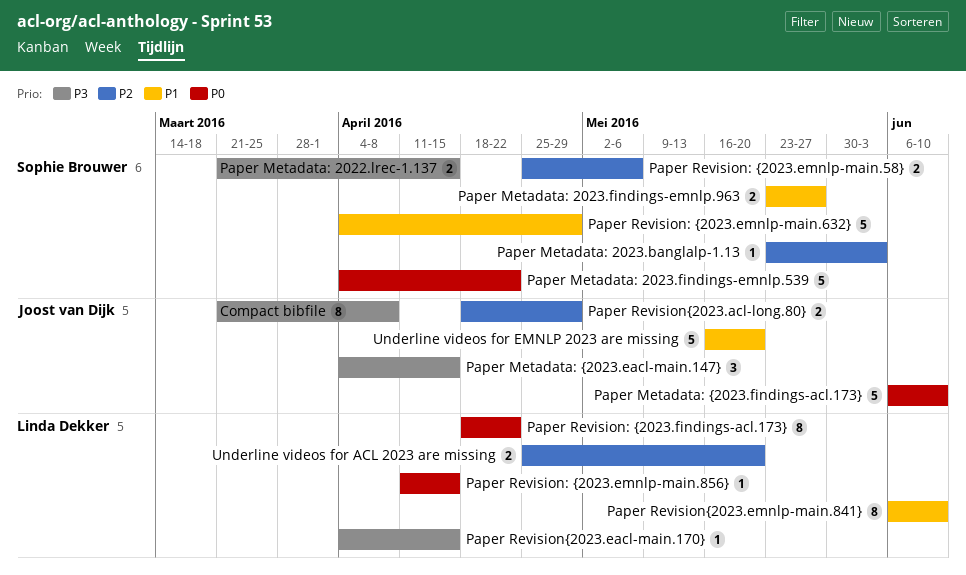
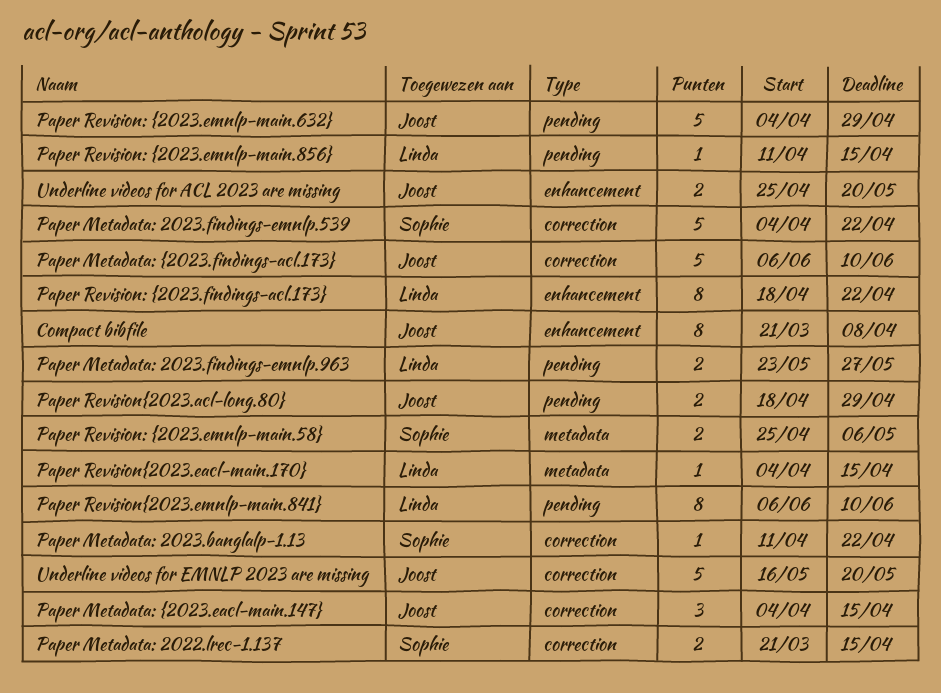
Paper Metadata: 2023.banglalp-1.13, start: May 23 -> Apr 11
Paper Metadata: 2023.banglalp-1.13, due: Jun 3 -> Apr 22
Paper Metadata: 2023.findings-emnlp.963, owner: Sophie Brouwer -> Linda Dekker
Paper Revision: {2023.emnlp-main.632}, owner: Sophie Brouwer -> Joost van Dijk
Underline videos for ACL 2023 are missing, owner: Linda Dekker -> Joost van Dijk

